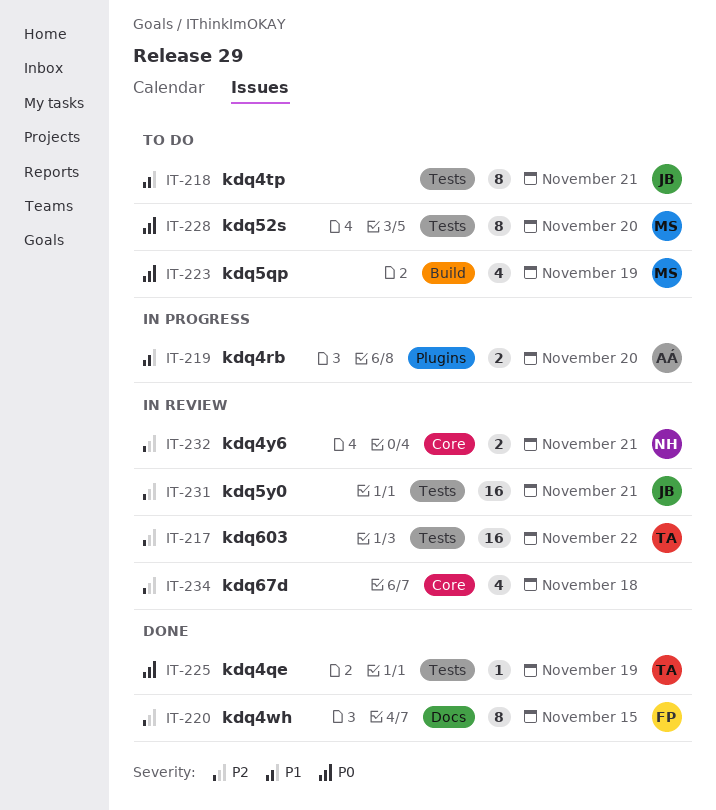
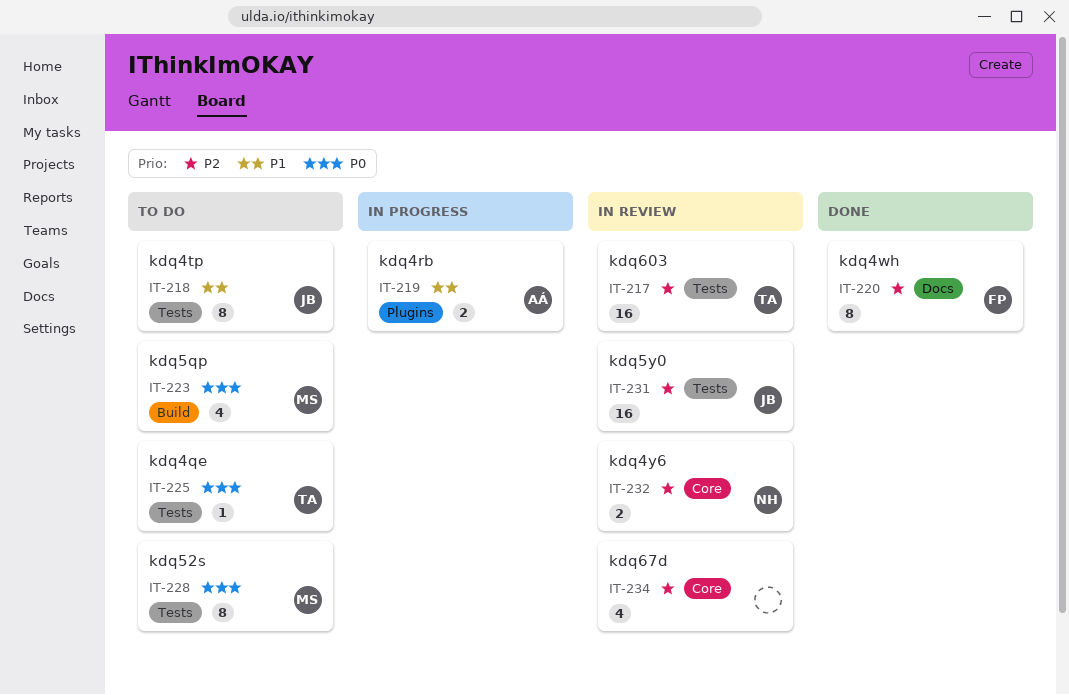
IT-225, status: Done -> To do

